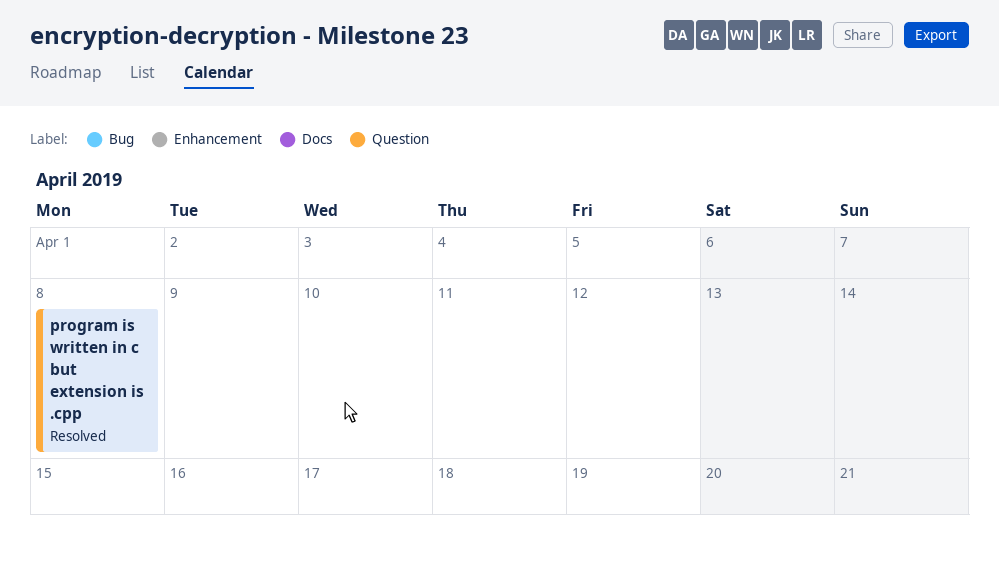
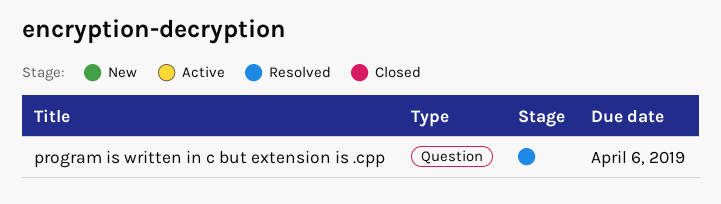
program is written in c but extension is .cpp, due: Apr 8 -> Apr 6

